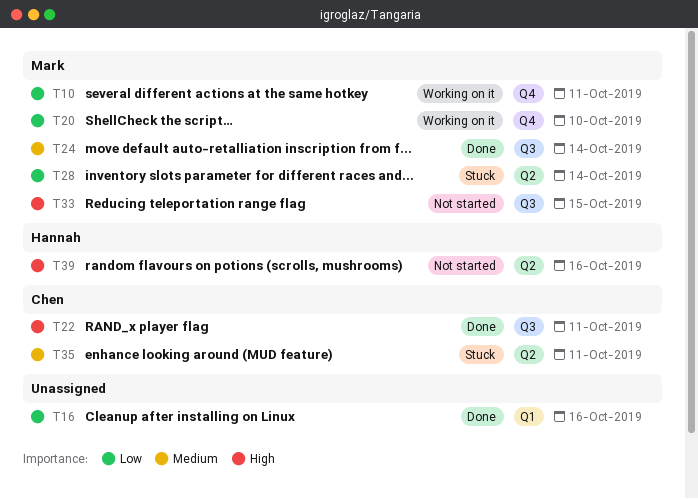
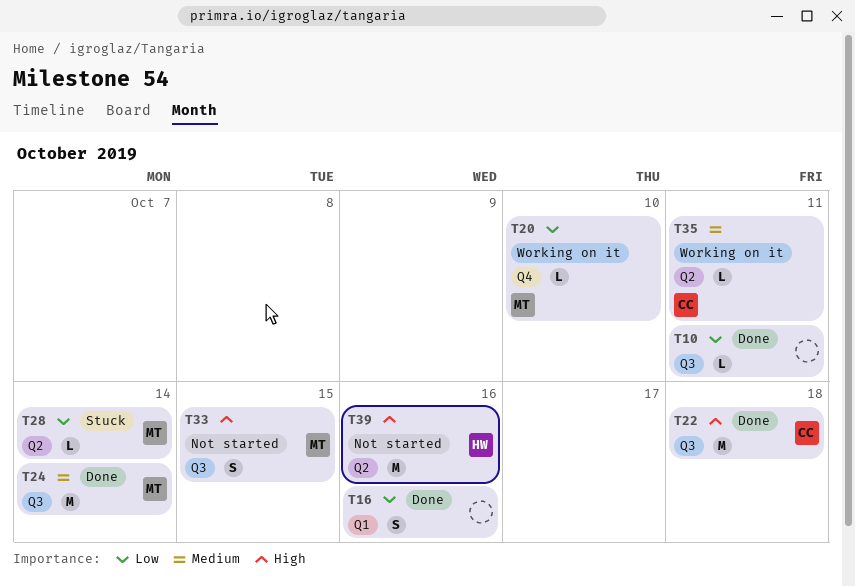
T10, status: Working on it -> Done
T10, owner: Mark -> none
T10, label: Q4 -> Q3
T22, due: Oct 11 -> Oct 18
T35, status: Stuck -> Working on it

